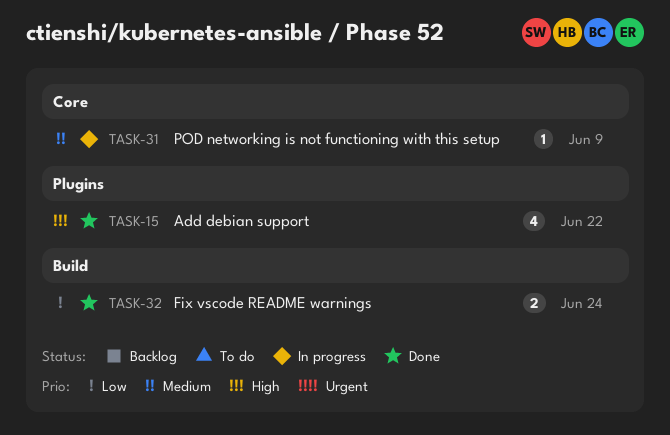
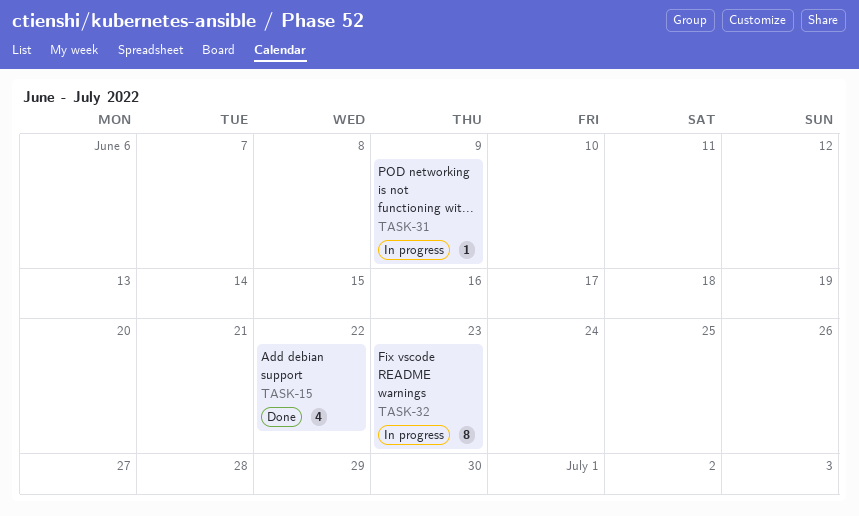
TASK-32, status: Done -> In progress
TASK-32, estimate: 2 -> 8
TASK-32, due: Jun 24 -> Jun 23

